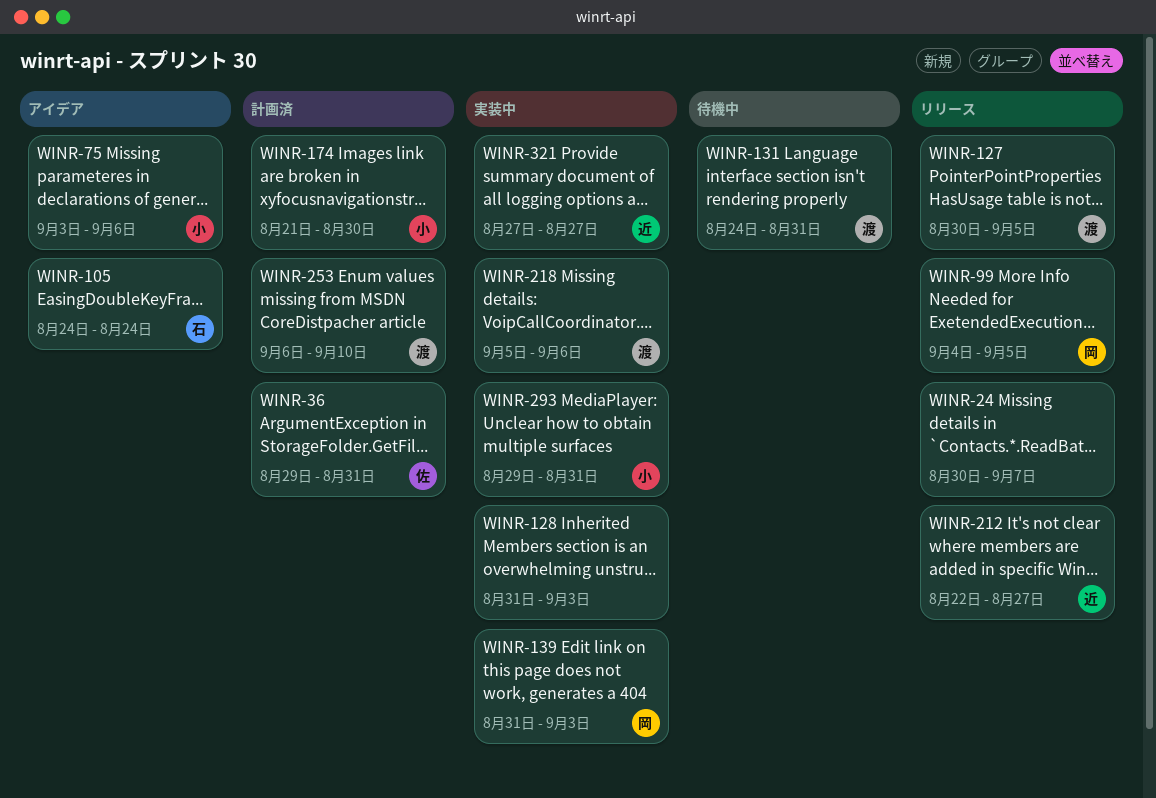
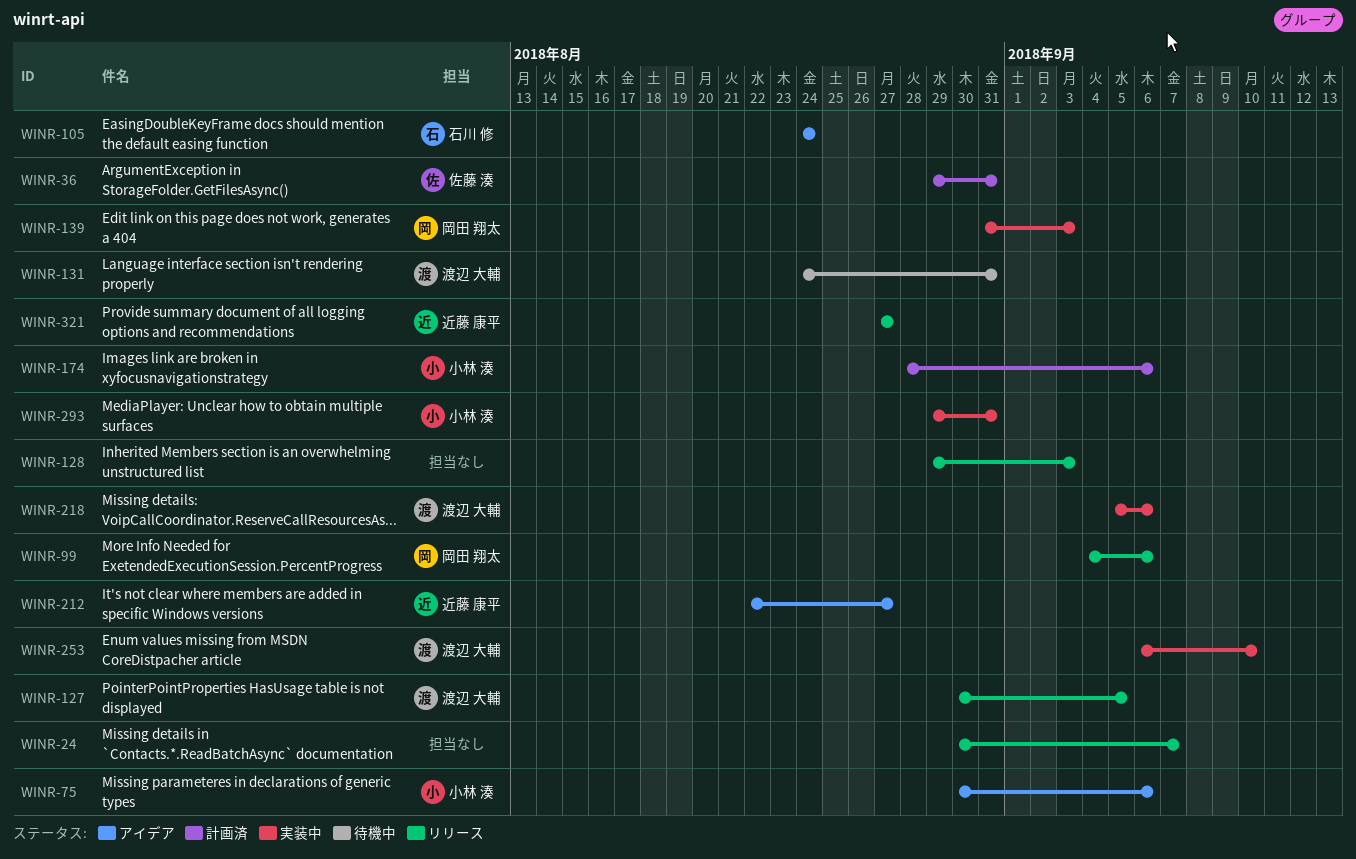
WINR-75, start: Sep 3 -> Aug 30
WINR-99, due: Sep 5 -> Sep 6
WINR-128, status: 実装中 -> リリース
WINR-128, start: Aug 31 -> Aug 29
WINR-174, start: Aug 21 -> Aug 28
WINR-174, due: Aug 30 -> Sep 6
WINR-212, status: リリース -> アイデア
WINR-253, status: 計画済 -> 実装中
WINR-321, status: 実装中 -> リリース

